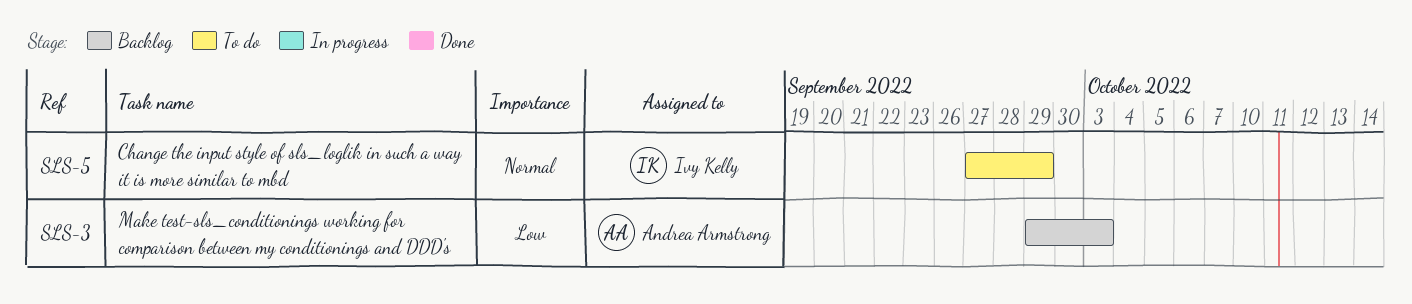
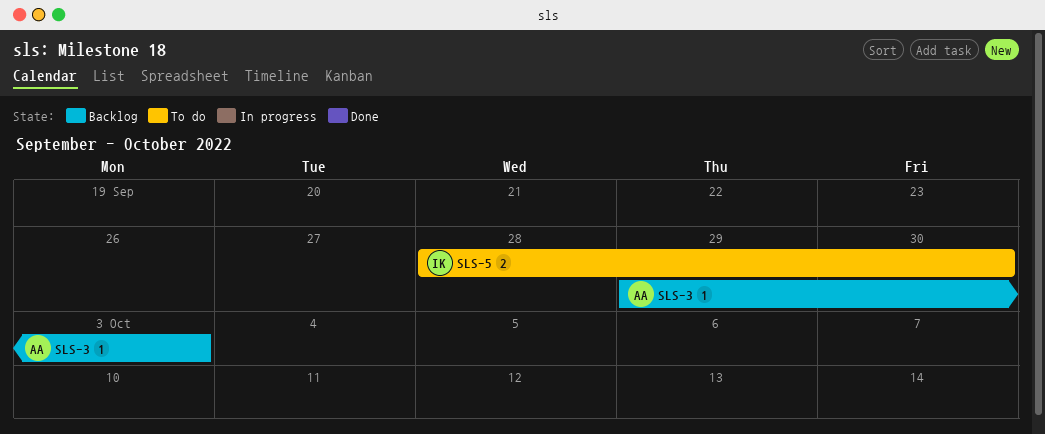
SLS-5, start: Sep 27 -> Sep 28
SLS-5, due: Sep 29 -> Sep 30

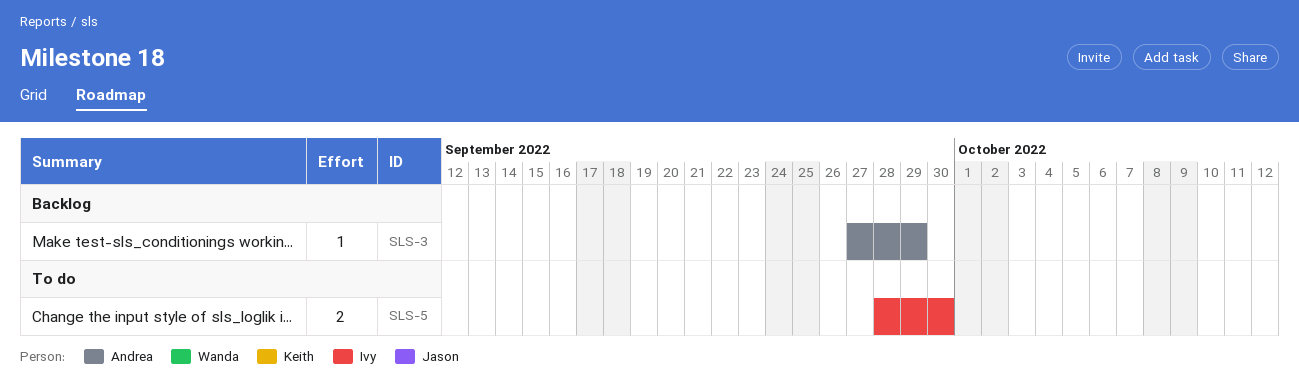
SLS-3, start: Sep 29 -> Sep 27
SLS-3, due: Oct 3 -> Sep 29

